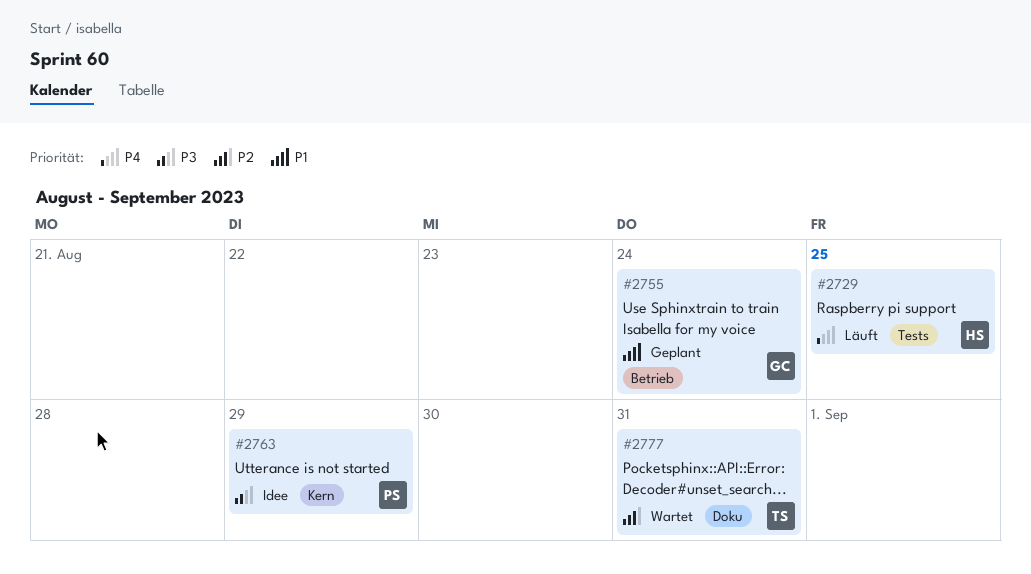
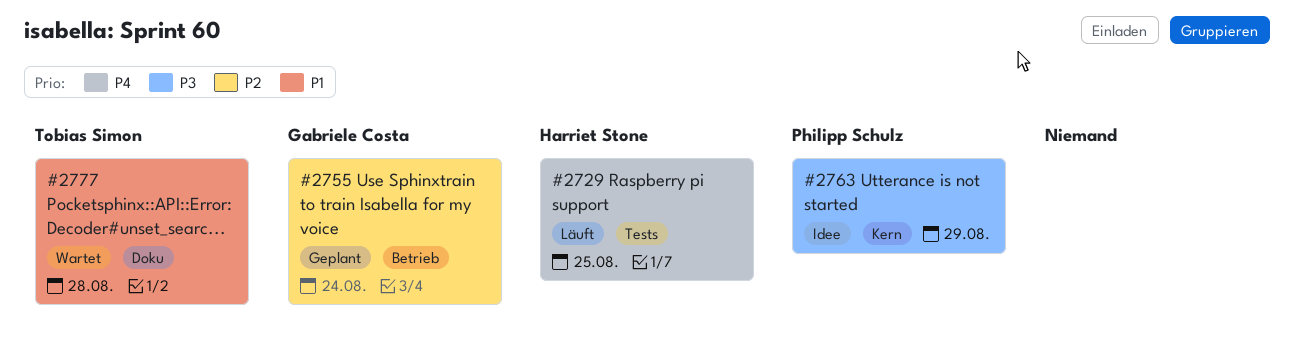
#2755, priority: P1 -> P2
#2777, priority: P2 -> P1
#2777, due: Aug 31 -> Aug 28

